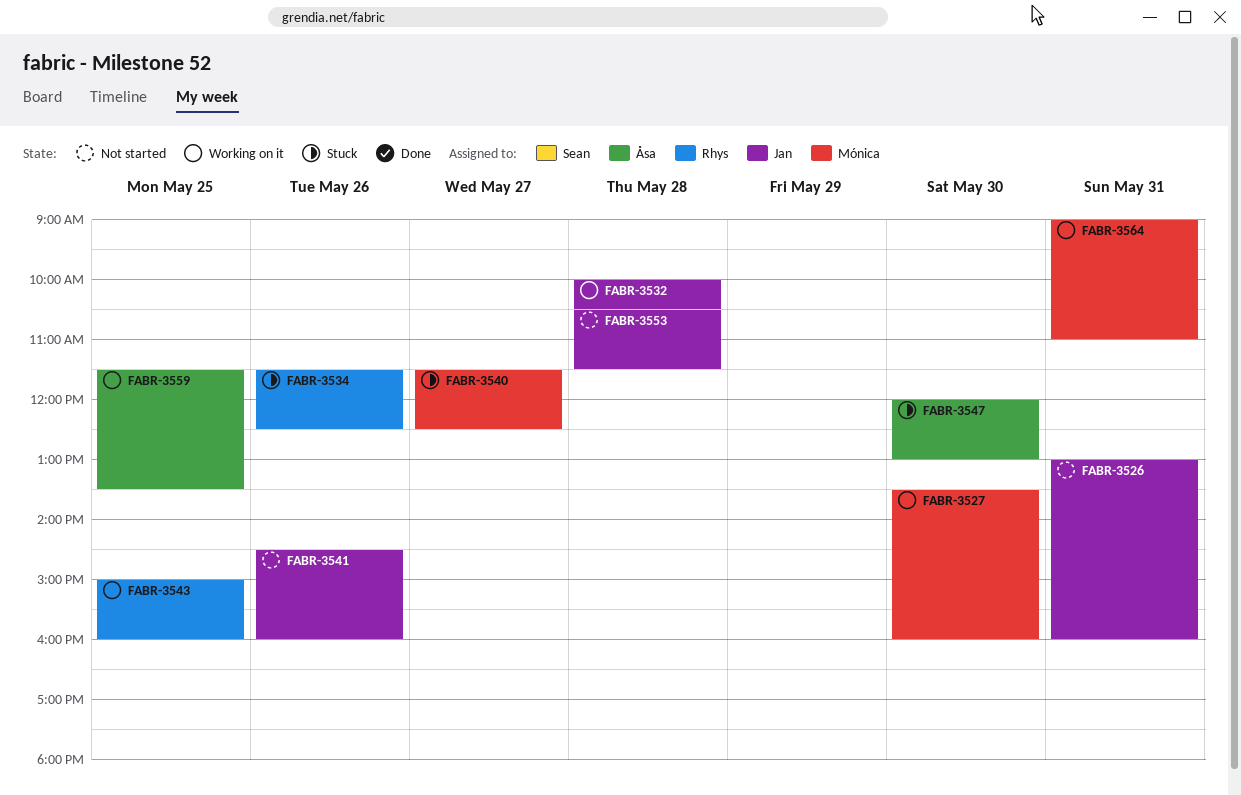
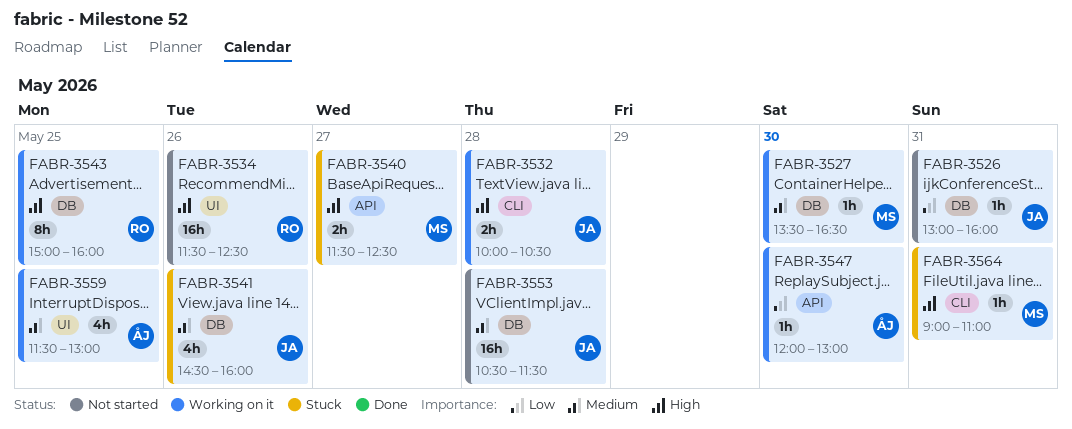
FABR-3527, ends: 16:00 -> 16:30
FABR-3534, status: Stuck -> Not started
FABR-3541, status: Not started -> Stuck
FABR-3547, status: Stuck -> Working on it
FABR-3559, ends: 13:30 -> 13:00
FABR-3564, status: Working on it -> Stuck

